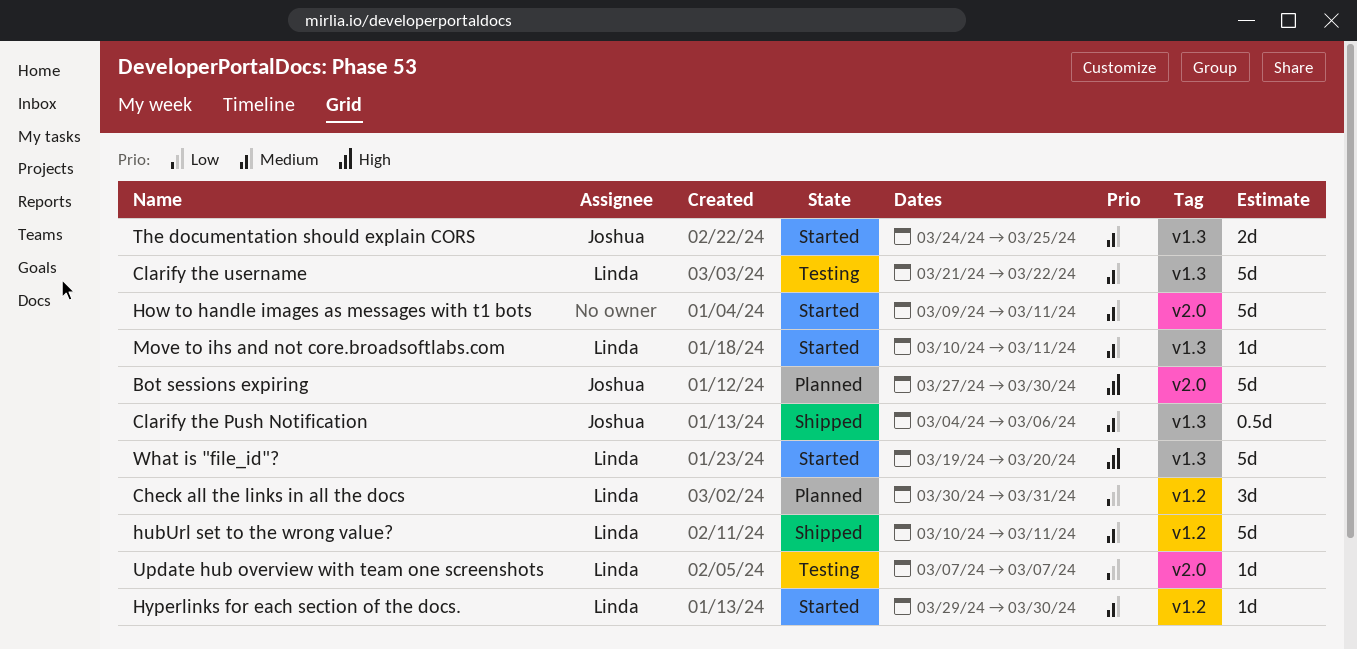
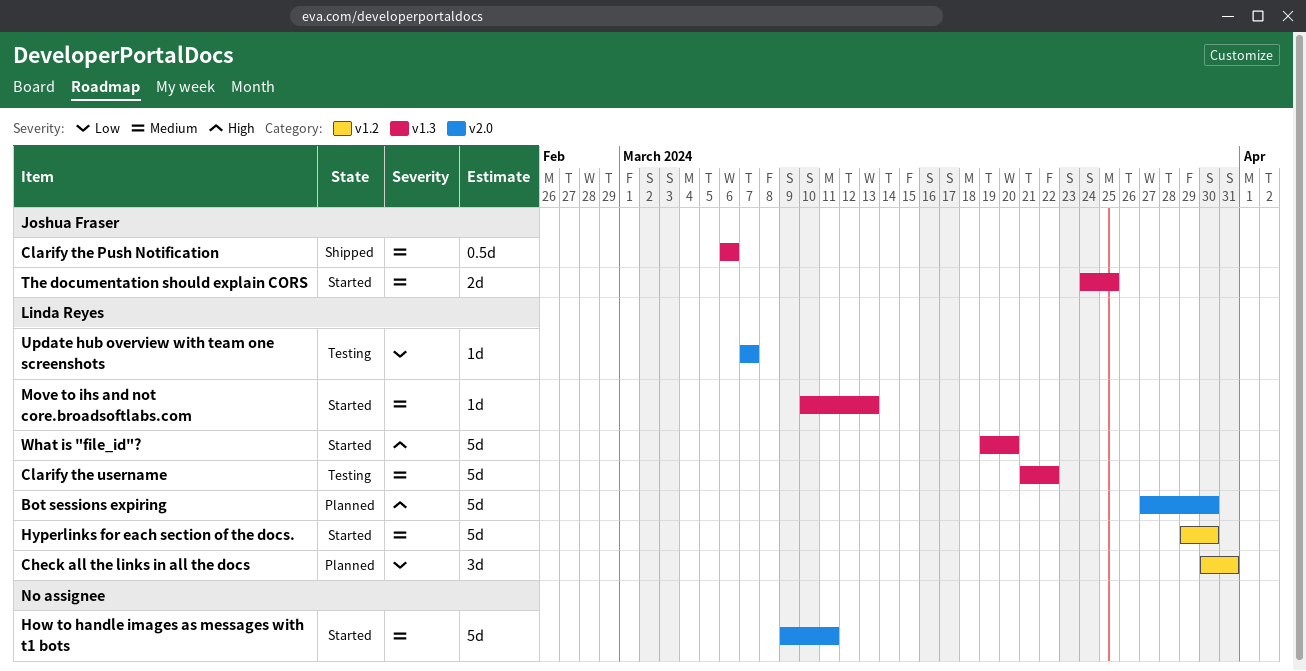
Bot sessions expiring, owner: Joshua Fraser -> Linda Reyes
Clarify the Push Notification, start: Mar 4 -> Mar 6
hubUrl set to the wrong value?: present -> none
Hyperlinks for each section of the docs., estimate: 1d -> 5d
Move to ihs and not core.broadsoftlabs.com, due: Mar 11 -> Mar 13

